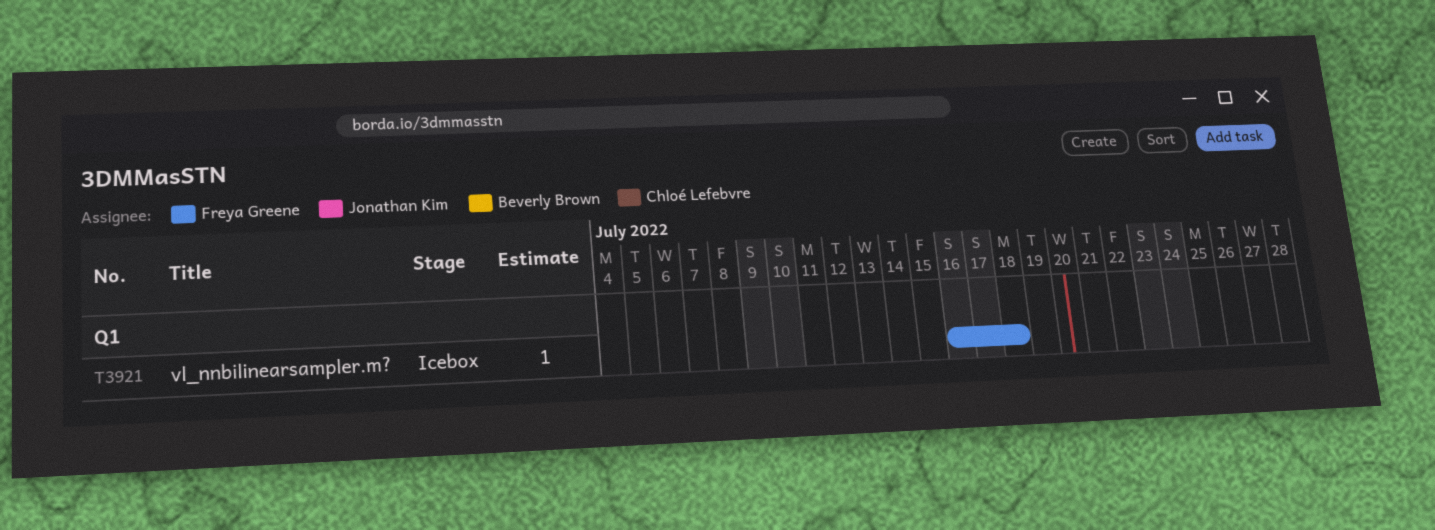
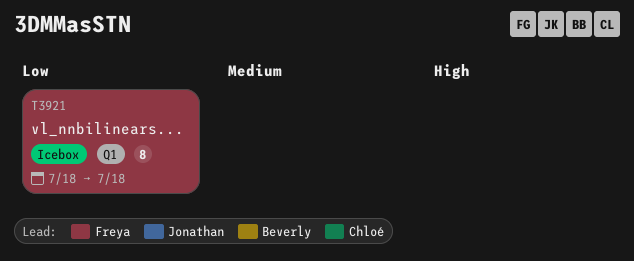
T3921, estimate: 1 -> 8
T3921, start: Jul 16 -> Jul 18

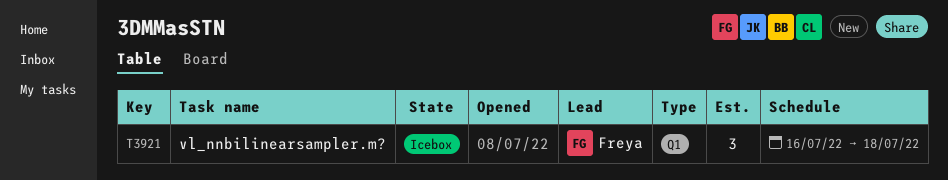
T3921, estimate: 8 -> 3
T3921, start: Jul 18 -> Jul 16

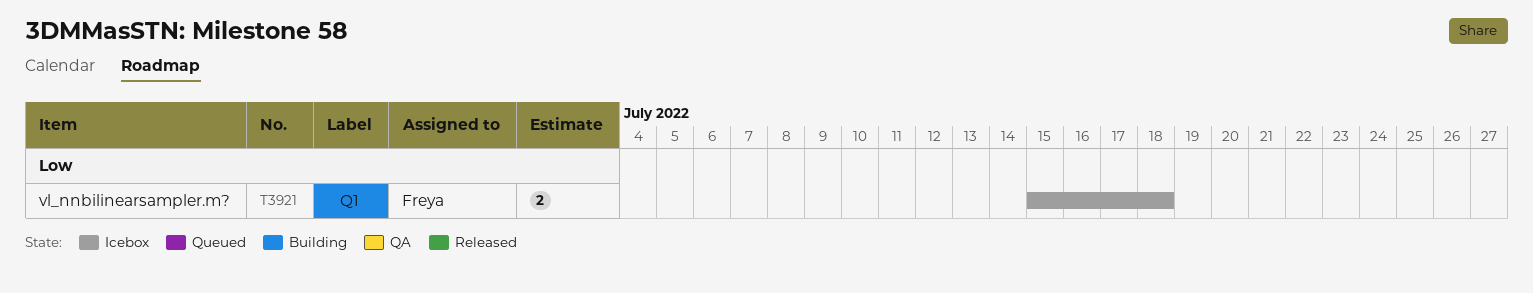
T3921, estimate: 3 -> 2
T3921, start: Jul 16 -> Jul 15

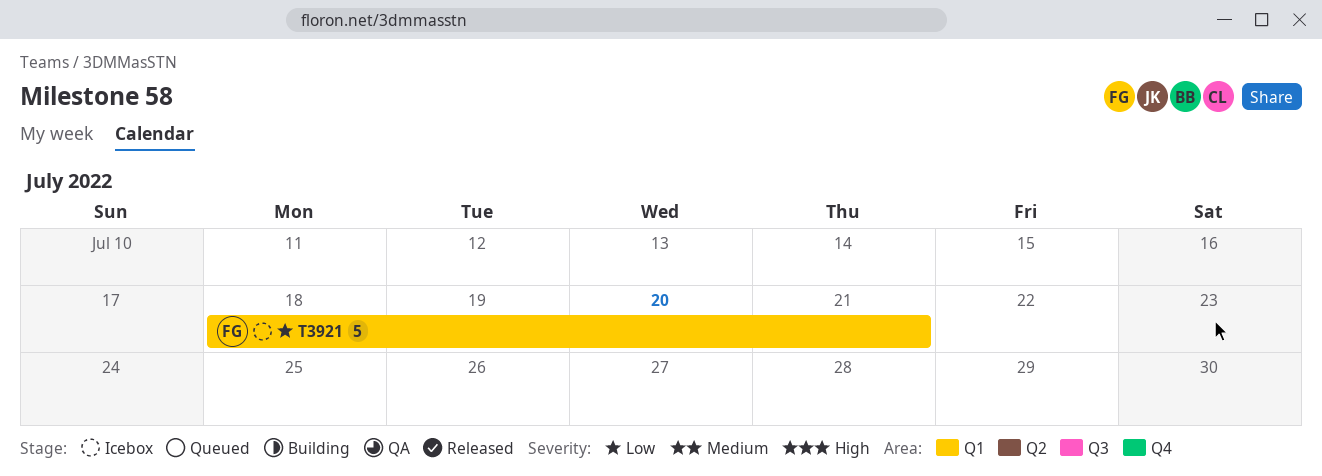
T3921, estimate: 2 -> 5
T3921, start: Jul 15 -> Jul 18
T3921, due: Jul 18 -> Jul 21

